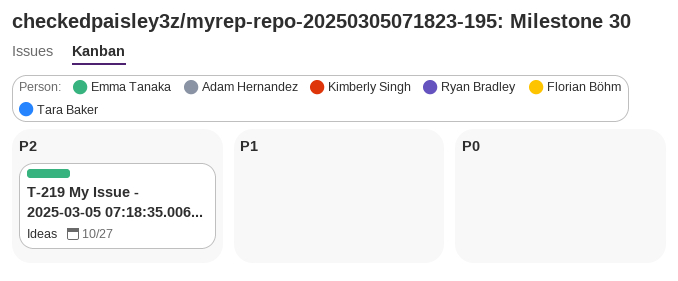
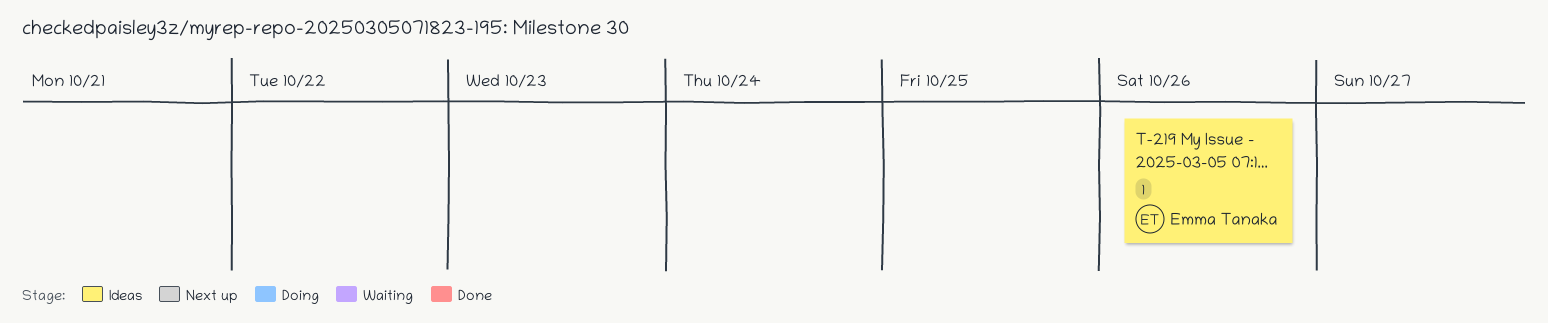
T-219, due: Oct 27 -> Oct 26

